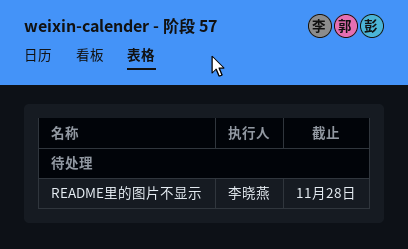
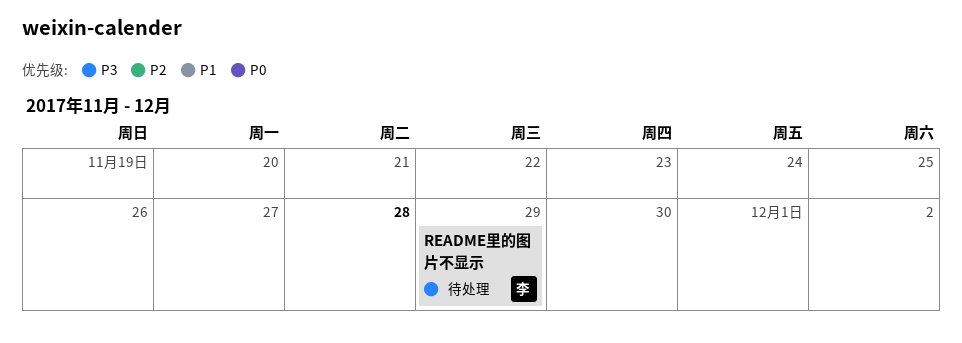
README里的图片不显示, due: Nov 28 -> Nov 29

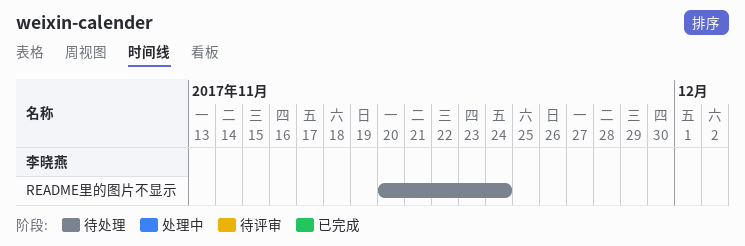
README里的图片不显示, due: Nov 29 -> Nov 24

